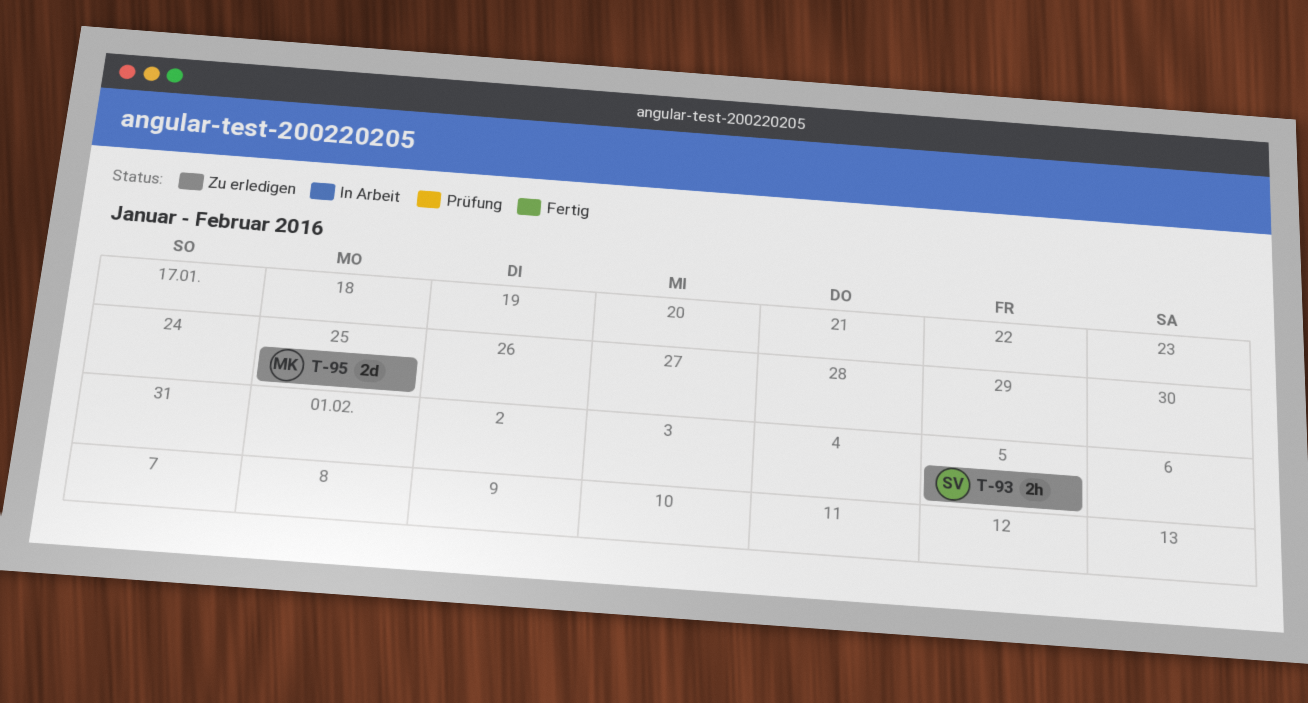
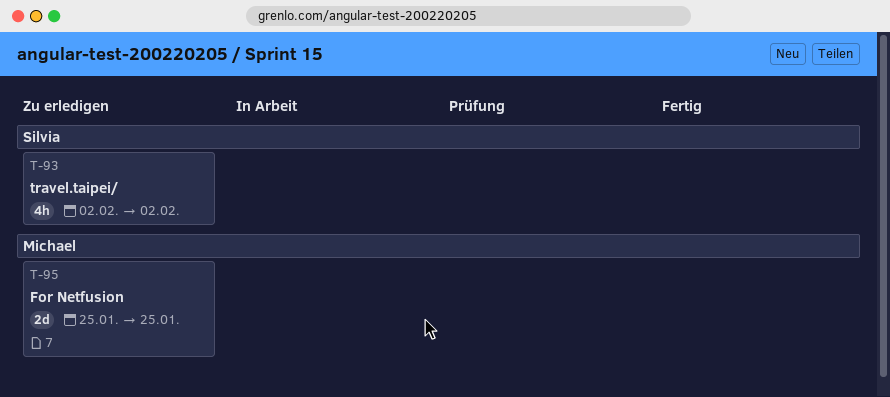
T-93, estimate: 2h -> 4h
T-93, start: Feb 5 -> Feb 2
T-93, due: Feb 5 -> Feb 2

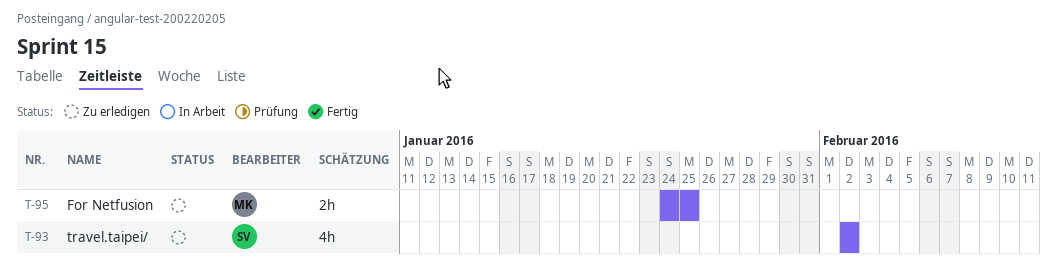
T-95, estimate: 2d -> 2h
T-95, start: Jan 25 -> Jan 24

